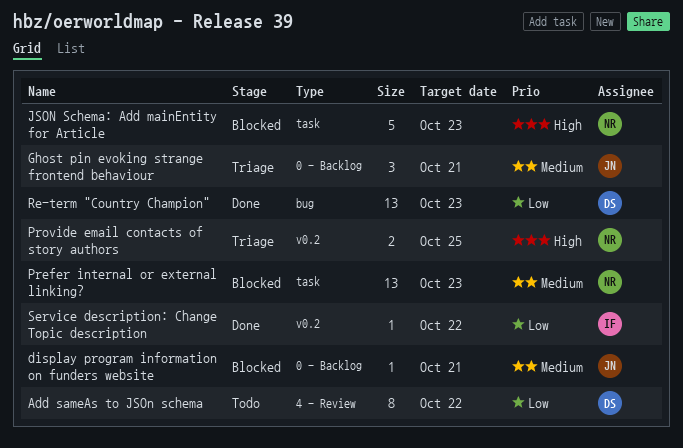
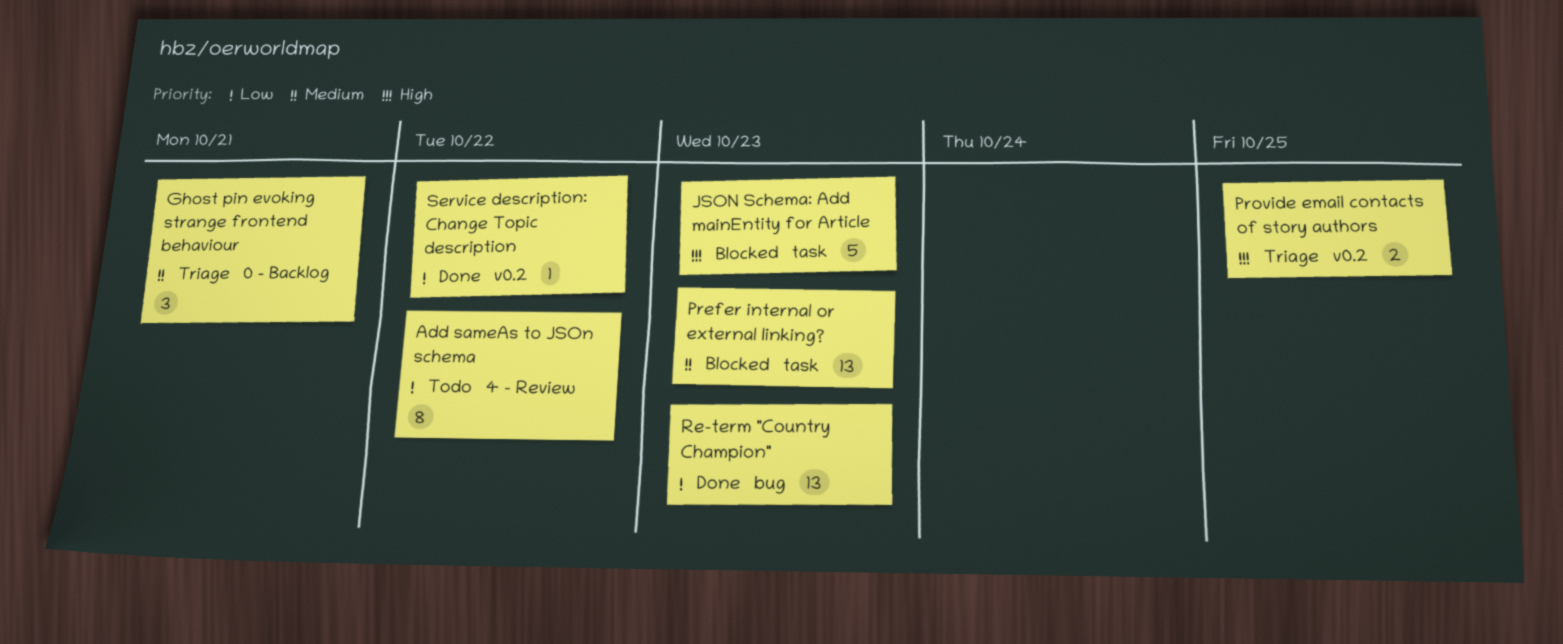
display program information on funders website: present -> none

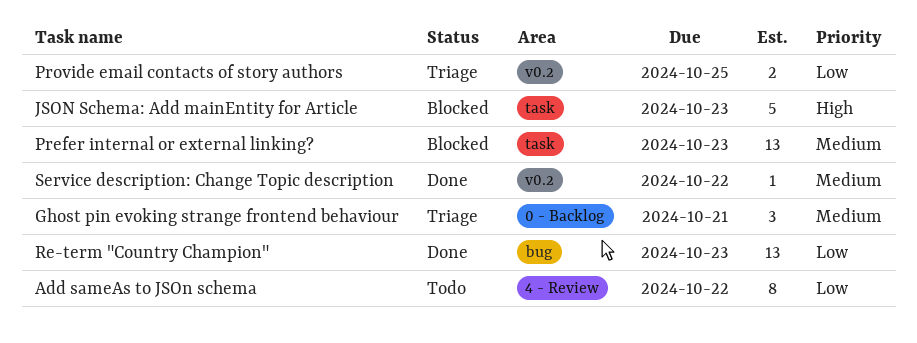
Provide email contacts of story authors, priority: High -> Low
Service description: Change Topic description, priority: Low -> Medium

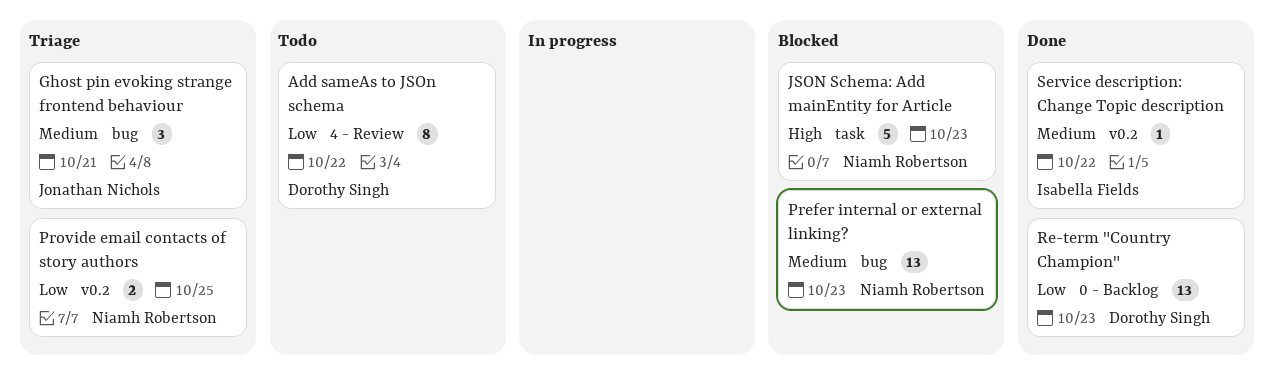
Ghost pin evoking strange frontend behaviour, label: 0 - Backlog -> bug
Prefer internal or external linking?, label: task -> bug
Re-term "Country Champion", label: bug -> 0 - Backlog

